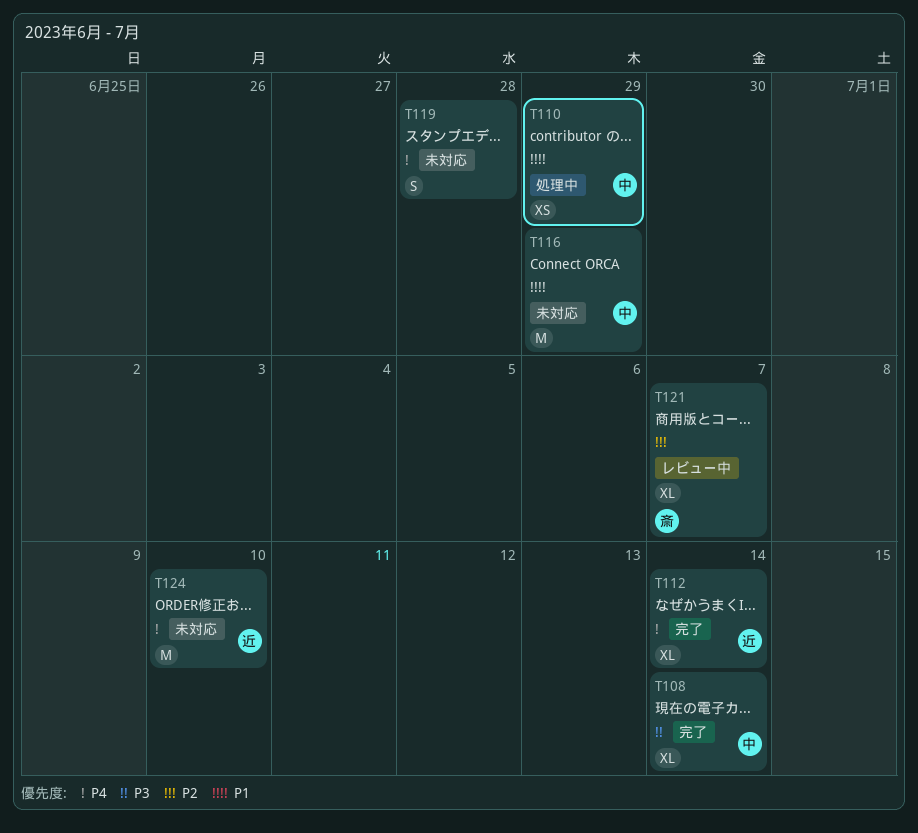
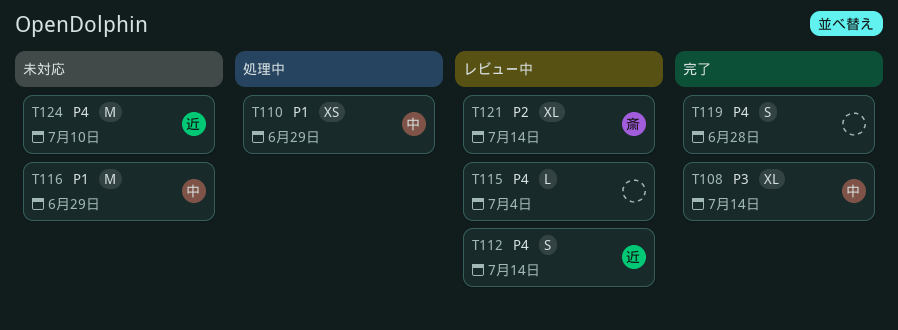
T112, status: 完了 -> レビュー中
T112, estimate: XL -> S
T115: none -> present
T119, status: 未対応 -> 完了
T121, due: Jul 7 -> Jul 14

